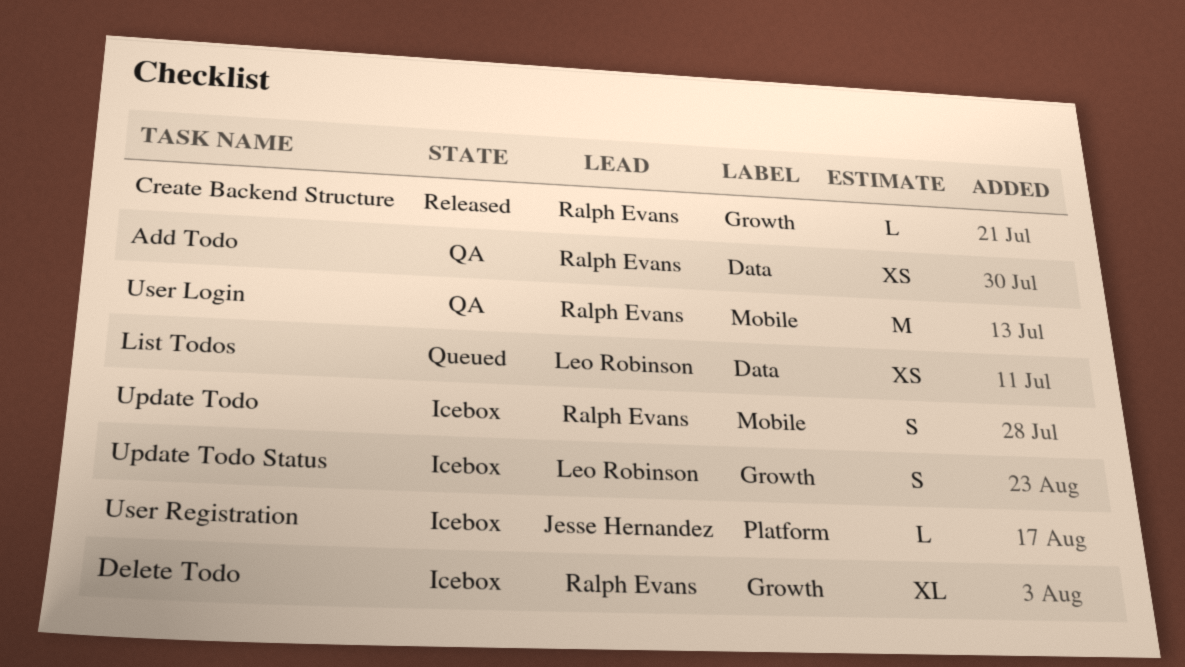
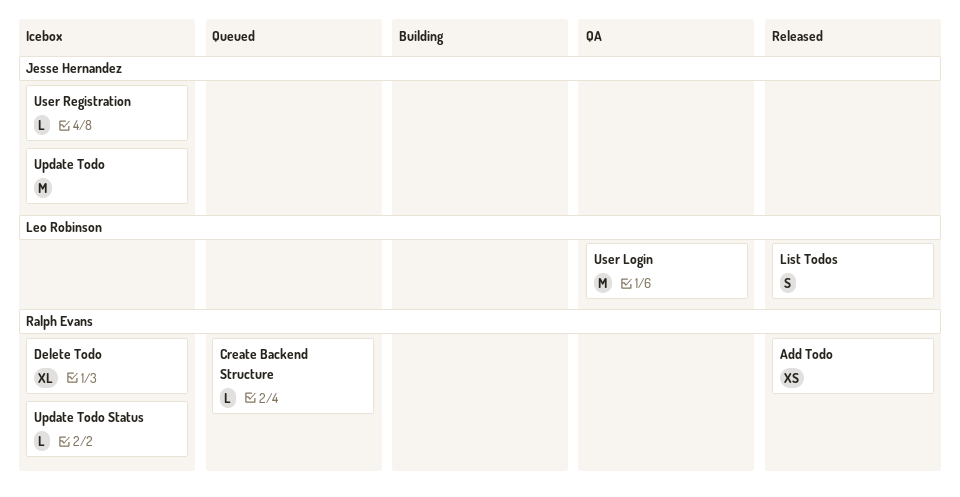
Add Todo, status: QA -> Released
Create Backend Structure, status: Released -> Queued
List Todos, status: Queued -> Released
List Todos, estimate: XS -> S
Update Todo, owner: Ralph Evans -> Jesse Hernandez
Update Todo, estimate: S -> M
Update Todo Status, owner: Leo Robinson -> Ralph Evans
Update Todo Status, estimate: S -> L
User Login, owner: Ralph Evans -> Leo Robinson

